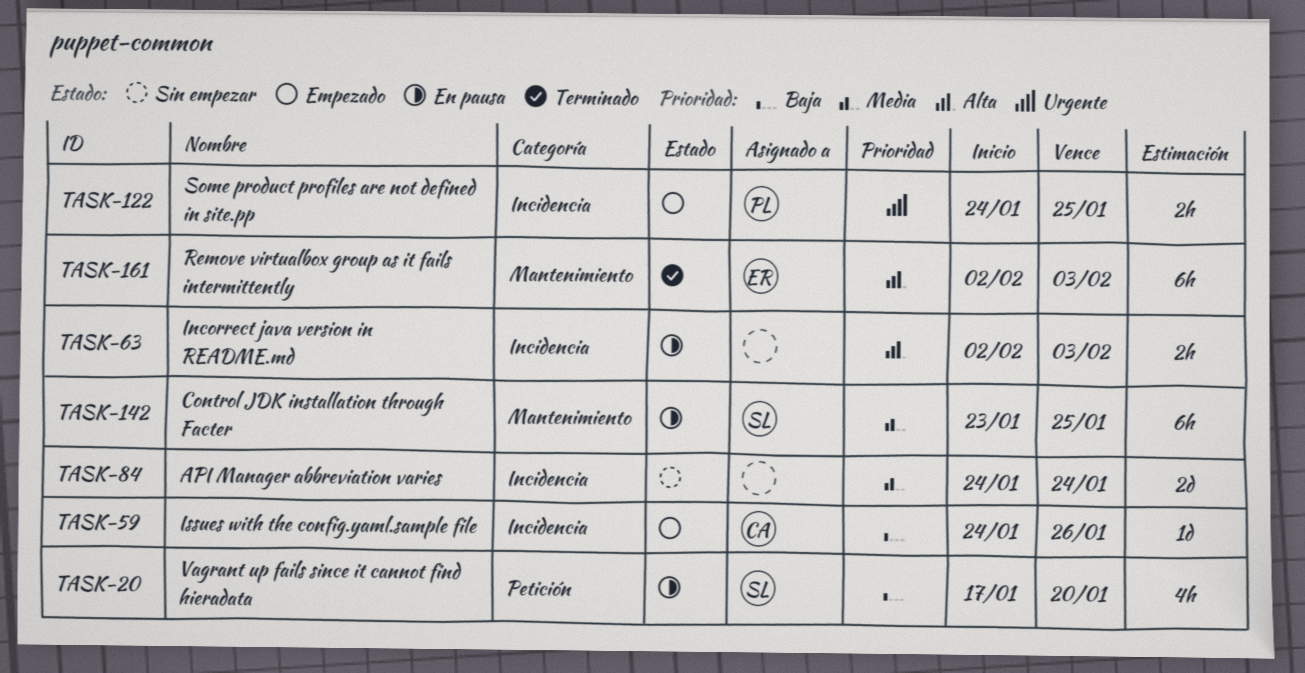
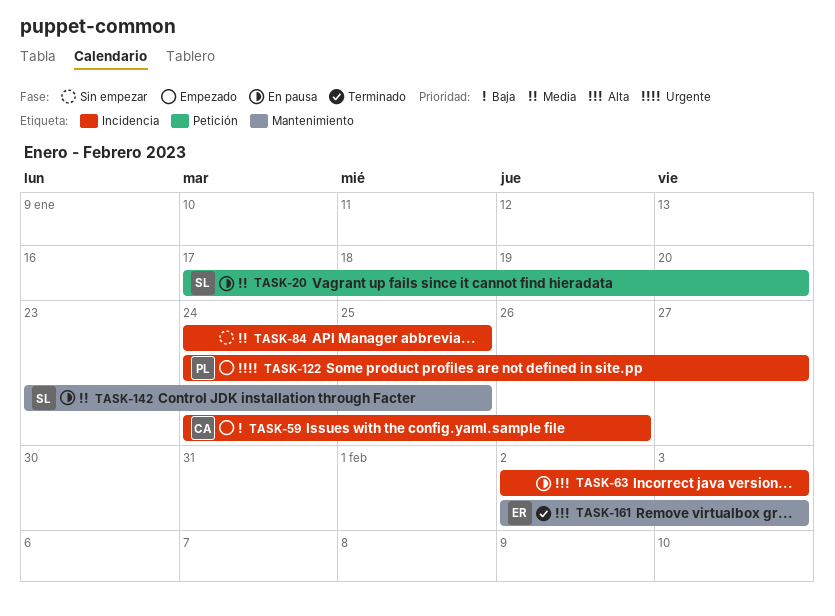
TASK-20, priority: Baja -> Media
TASK-84, due: Jan 24 -> Jan 25
TASK-122, due: Jan 25 -> Jan 27

